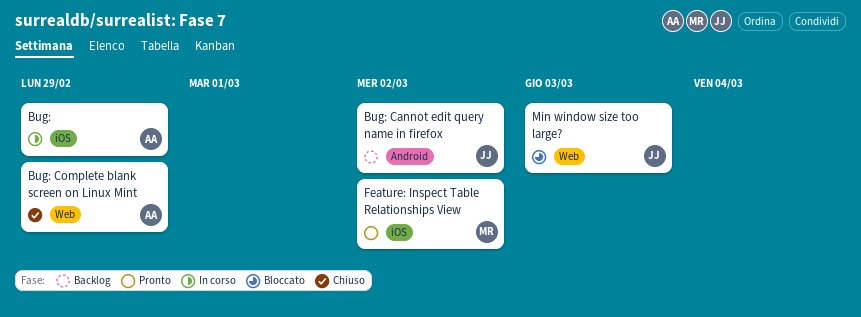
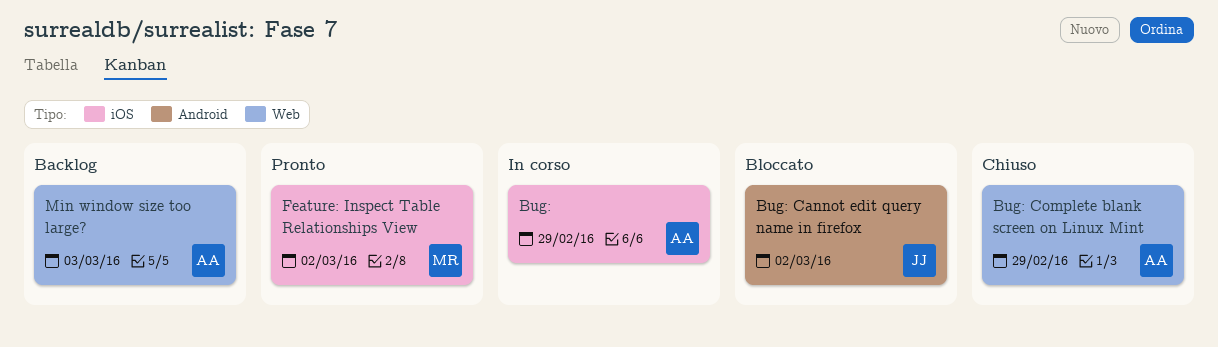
Bug: Cannot edit query name in firefox, status: Backlog -> Bloccato
Min window size too large?, status: Bloccato -> Backlog
Min window size too large?, owner: JJ -> AA

